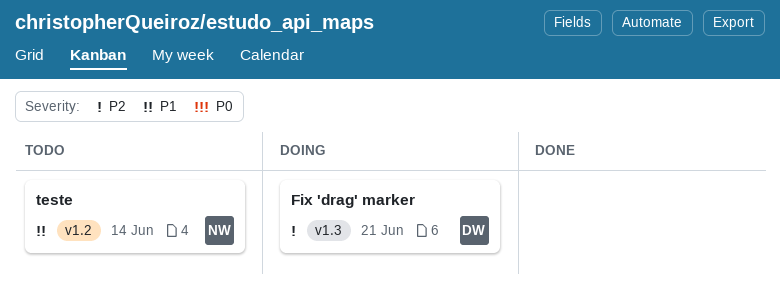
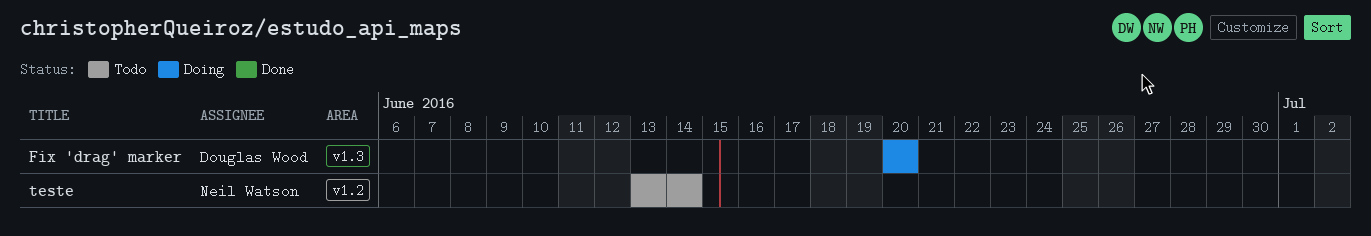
Fix 'drag' marker, due: Jun 21 -> Jun 20

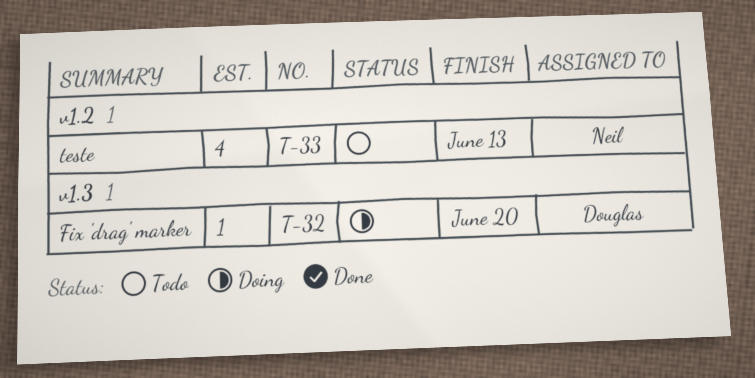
teste, due: Jun 14 -> Jun 13

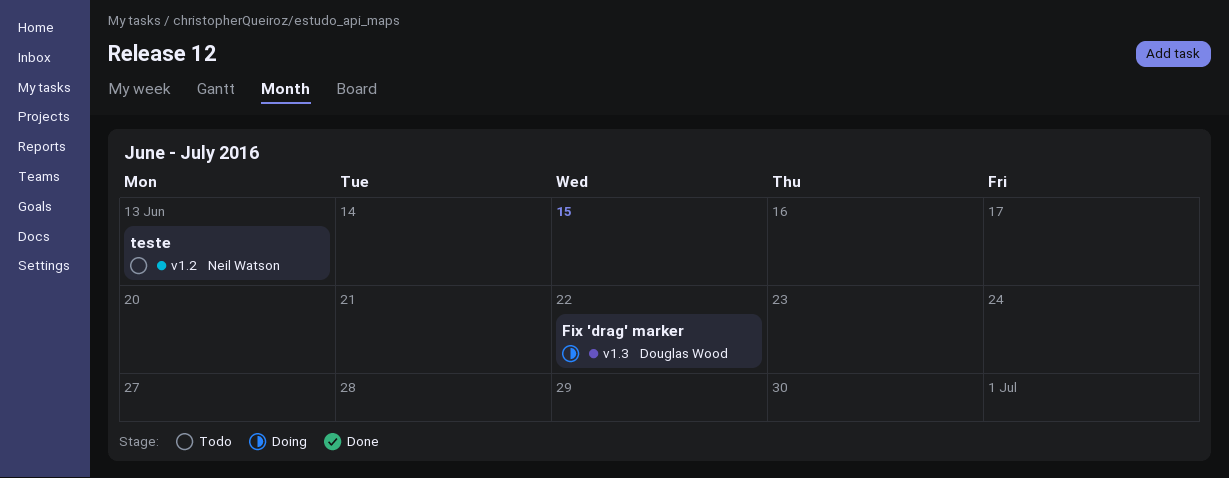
Fix 'drag' marker, due: Jun 20 -> Jun 22

